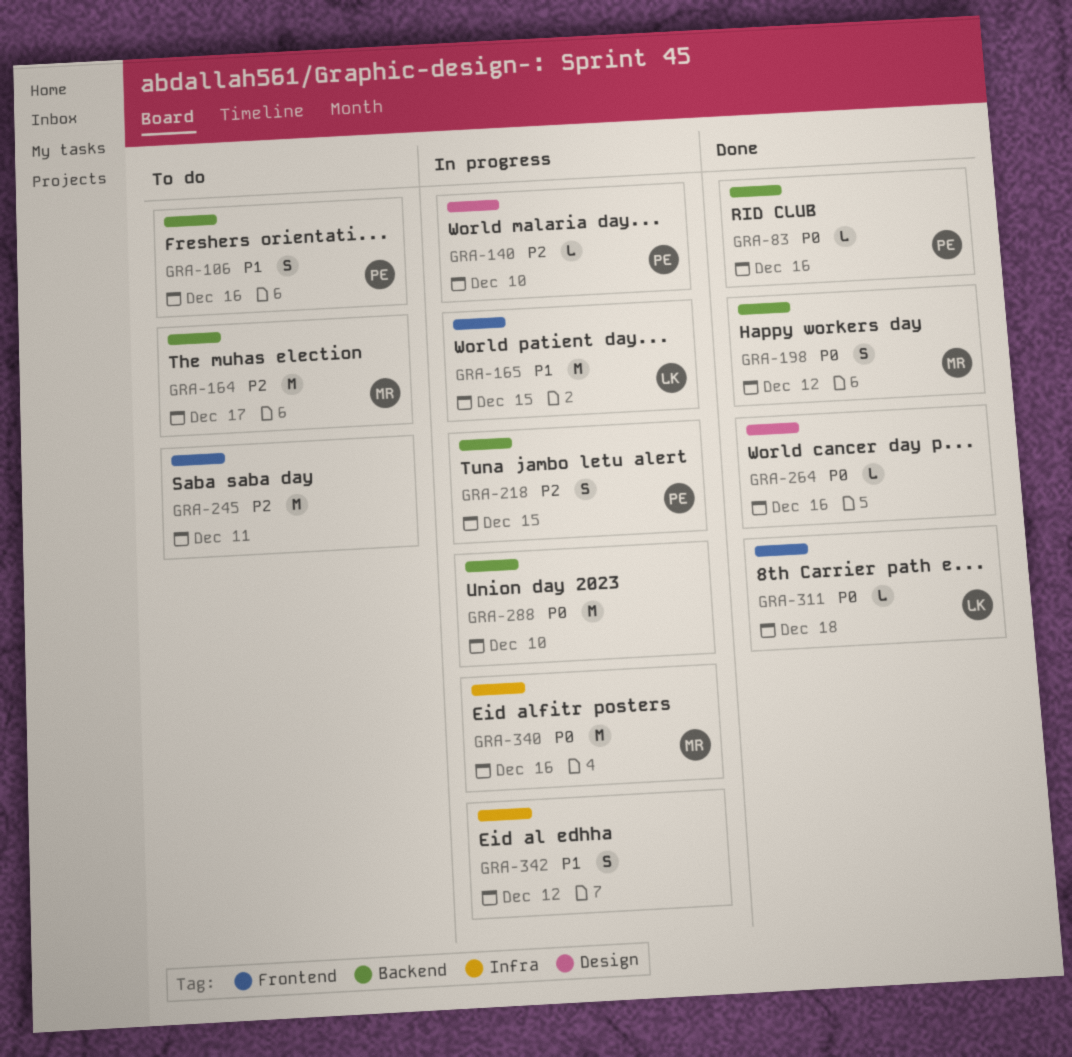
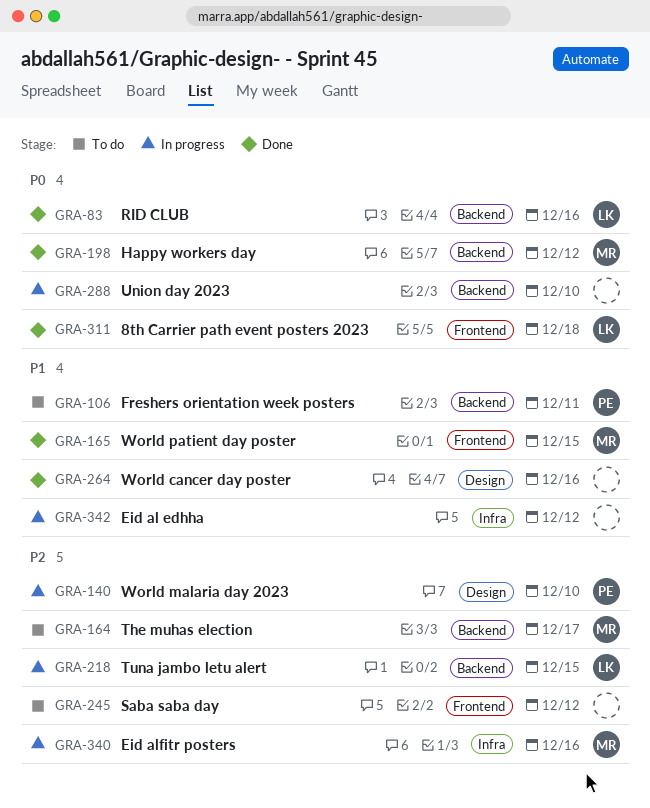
GRA-83, owner: PE -> LK
GRA-106, due: Dec 16 -> Dec 11
GRA-165, status: In progress -> Done
GRA-165, owner: LK -> MR
GRA-218, owner: PE -> LK
GRA-245, due: Dec 11 -> Dec 12
GRA-264, priority: P0 -> P1
GRA-340, priority: P0 -> P2

